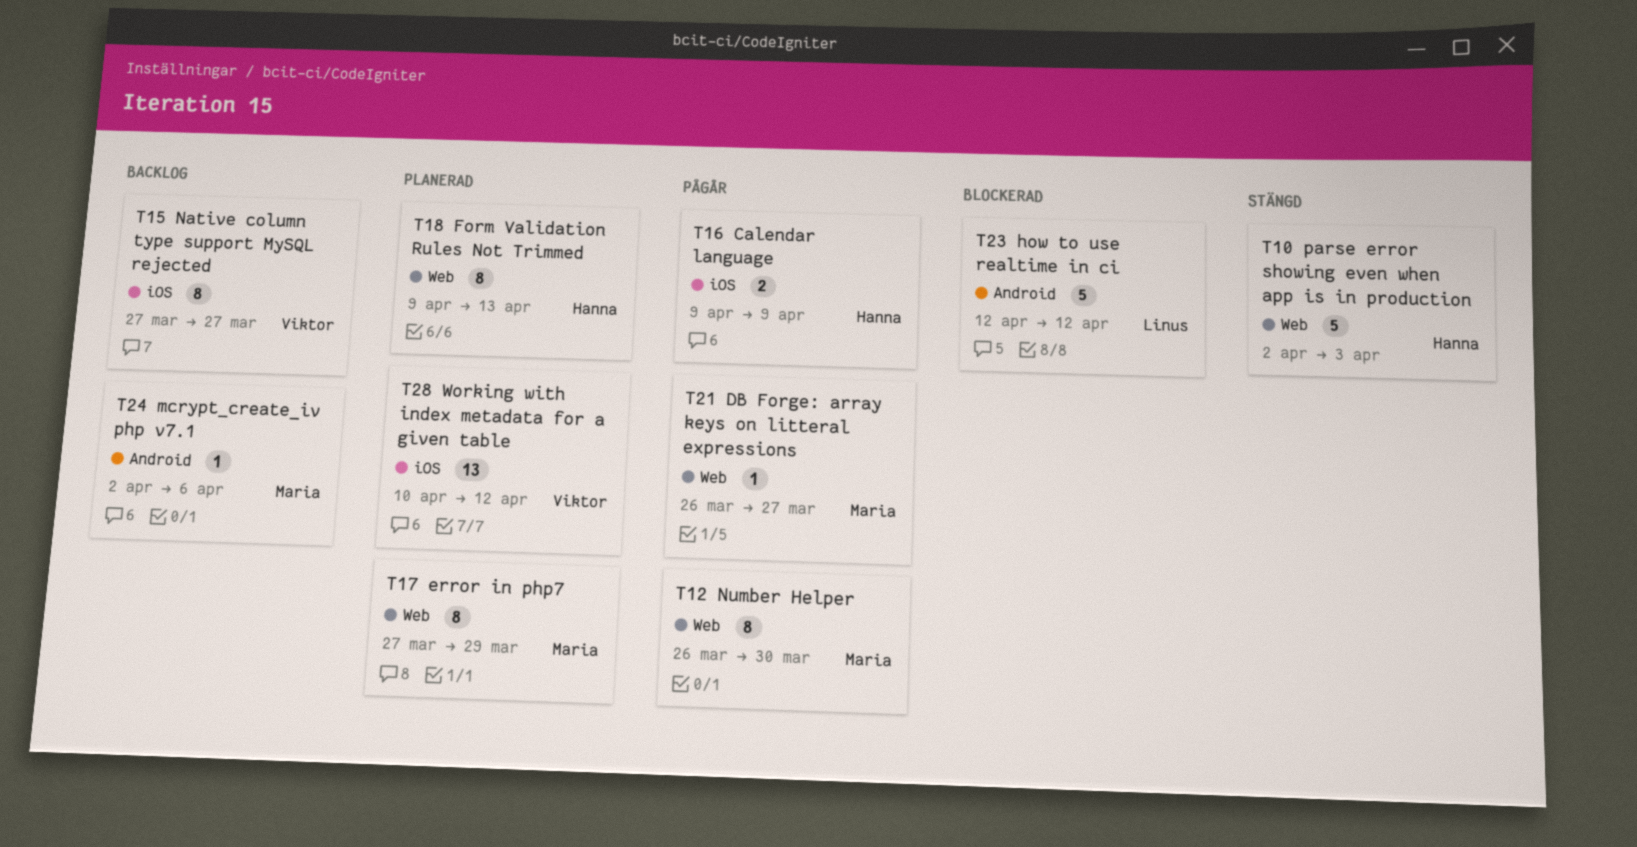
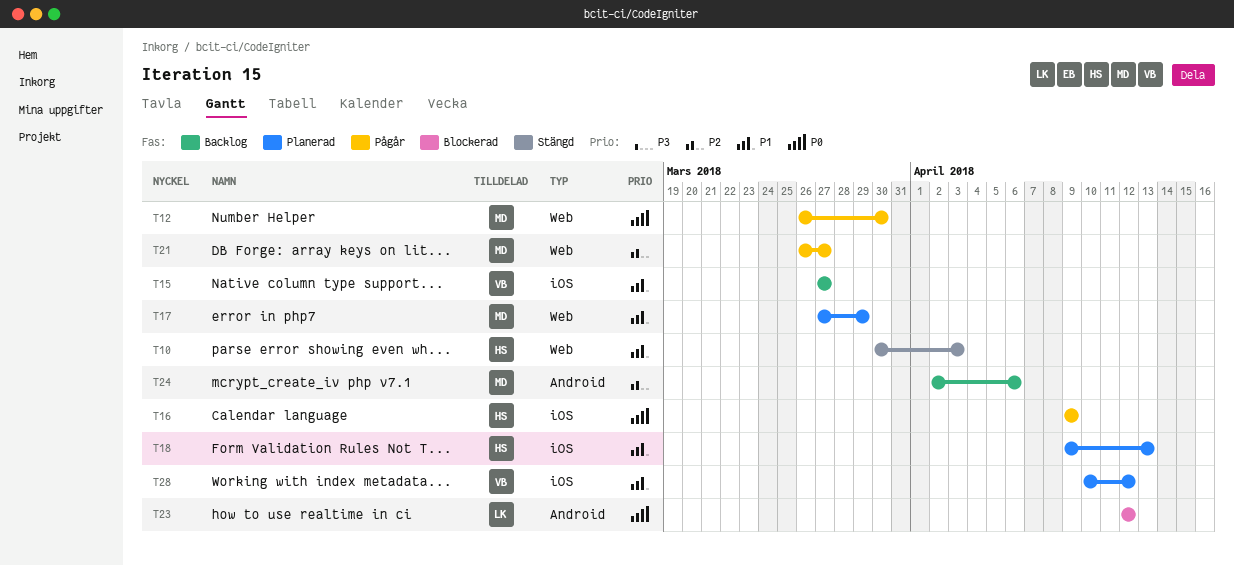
T10, start: Apr 2 -> Mar 30
T18, label: Web -> iOS

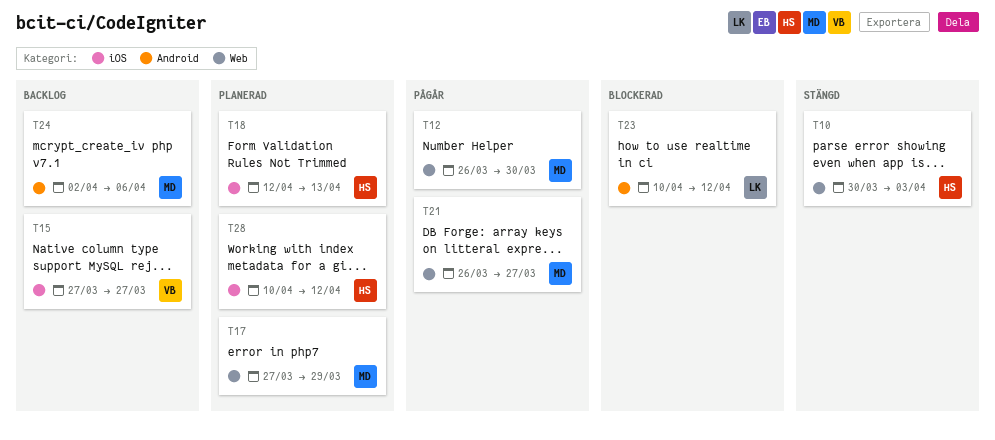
T16: present -> none
T18, start: Apr 9 -> Apr 12
T23, start: Apr 12 -> Apr 10
T28, owner: VB -> HS

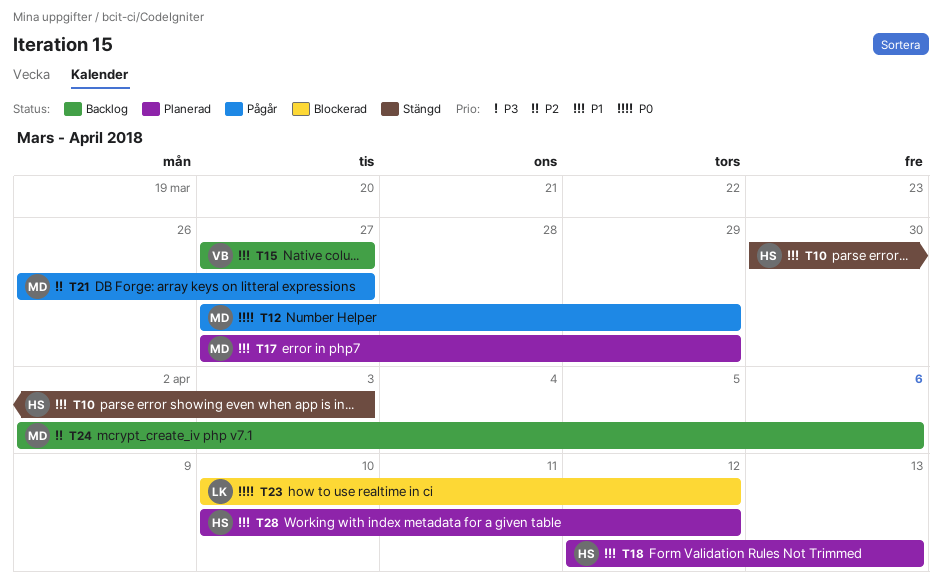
T12, start: Mar 26 -> Mar 27
T12, due: Mar 30 -> Mar 29

